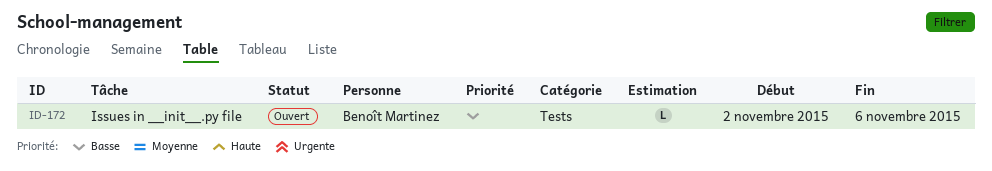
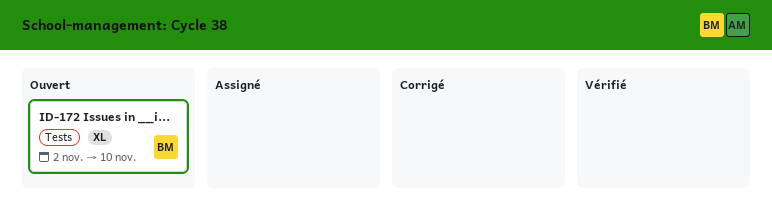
ID-172, estimate: L -> XL
ID-172, due: Nov 6 -> Nov 10

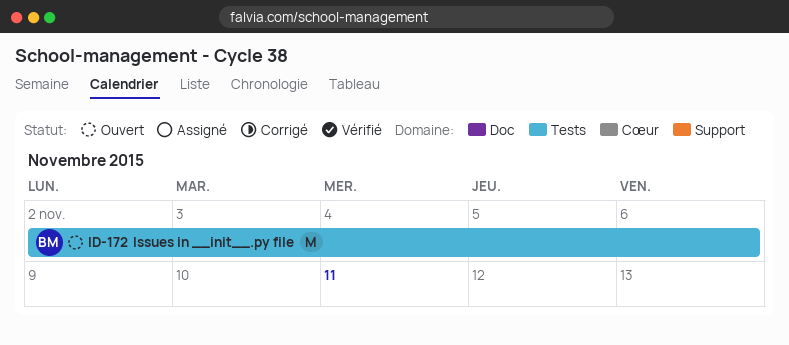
ID-172, estimate: XL -> M
ID-172, due: Nov 10 -> Nov 6

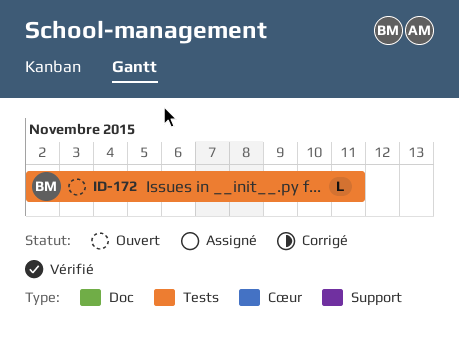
ID-172, estimate: M -> L
ID-172, due: Nov 6 -> Nov 11

